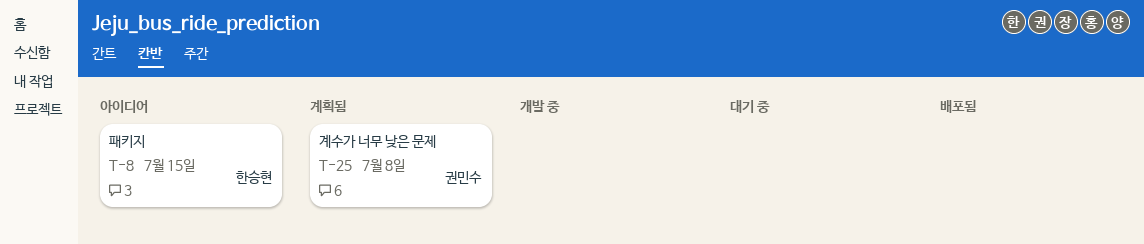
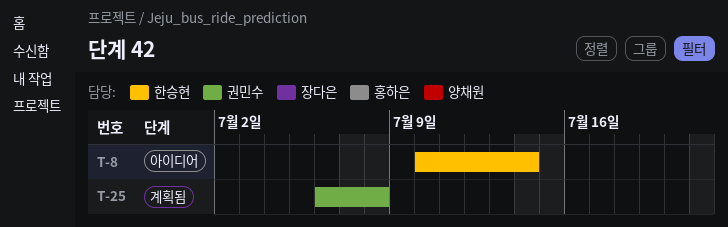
T-8, due: Jul 15 -> Jul 14

